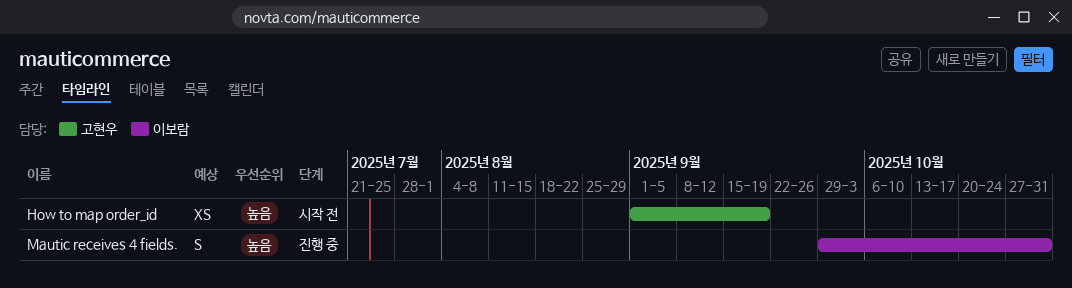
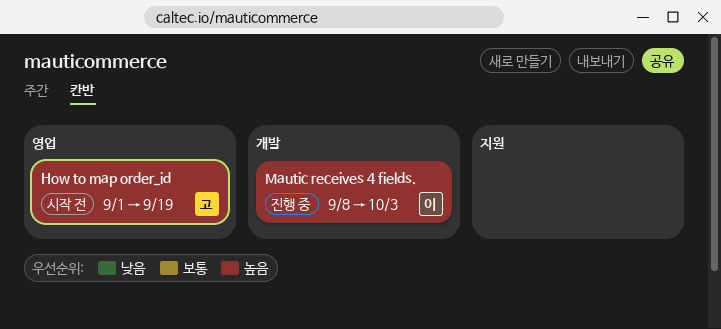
Mautic receives 4 fields., start: Sep 29 -> Sep 8
Mautic receives 4 fields., due: Oct 31 -> Oct 3

